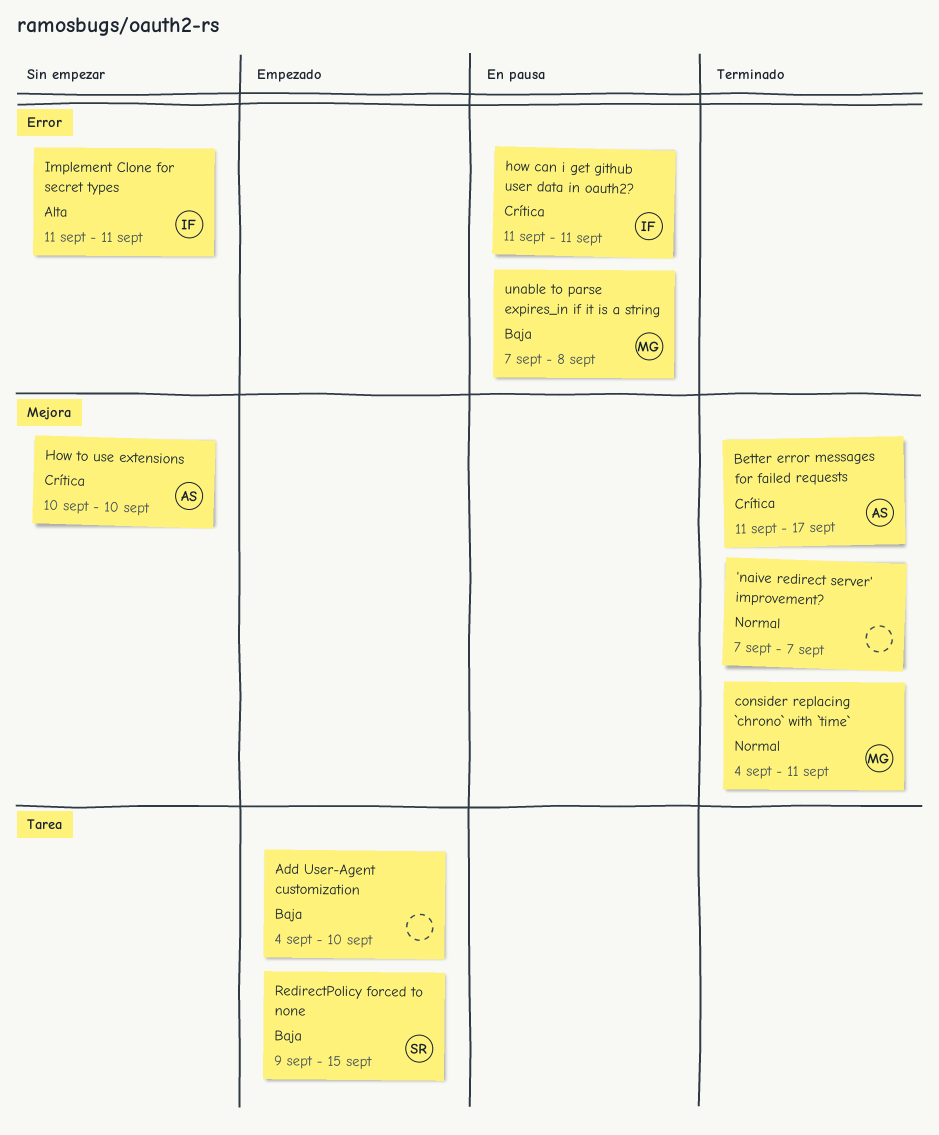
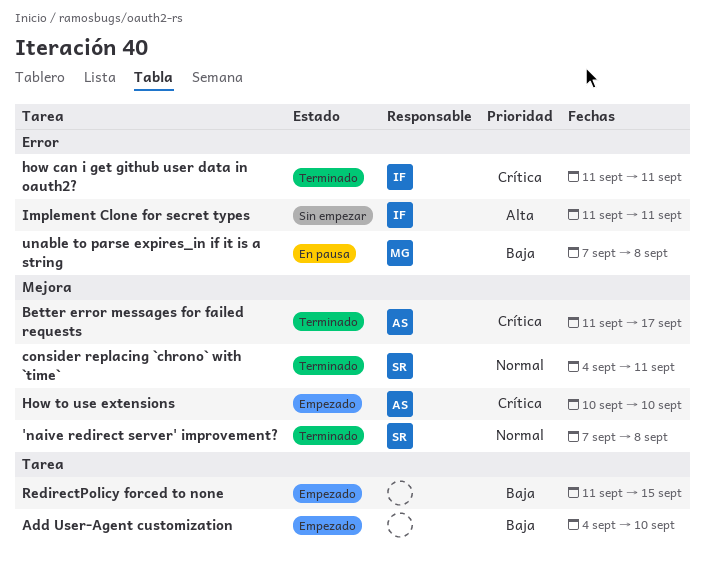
'naive redirect server' improvement?, owner: none -> SR
'naive redirect server' improvement?, due: Sep 7 -> Sep 8
consider replacing `chrono` with `time`, owner: MG -> SR
how can i get github user data in oauth2?, status: En pausa -> Terminado
How to use extensions, status: Sin empezar -> Empezado
RedirectPolicy forced to none, owner: SR -> none
RedirectPolicy forced to none, start: Sep 9 -> Sep 11

